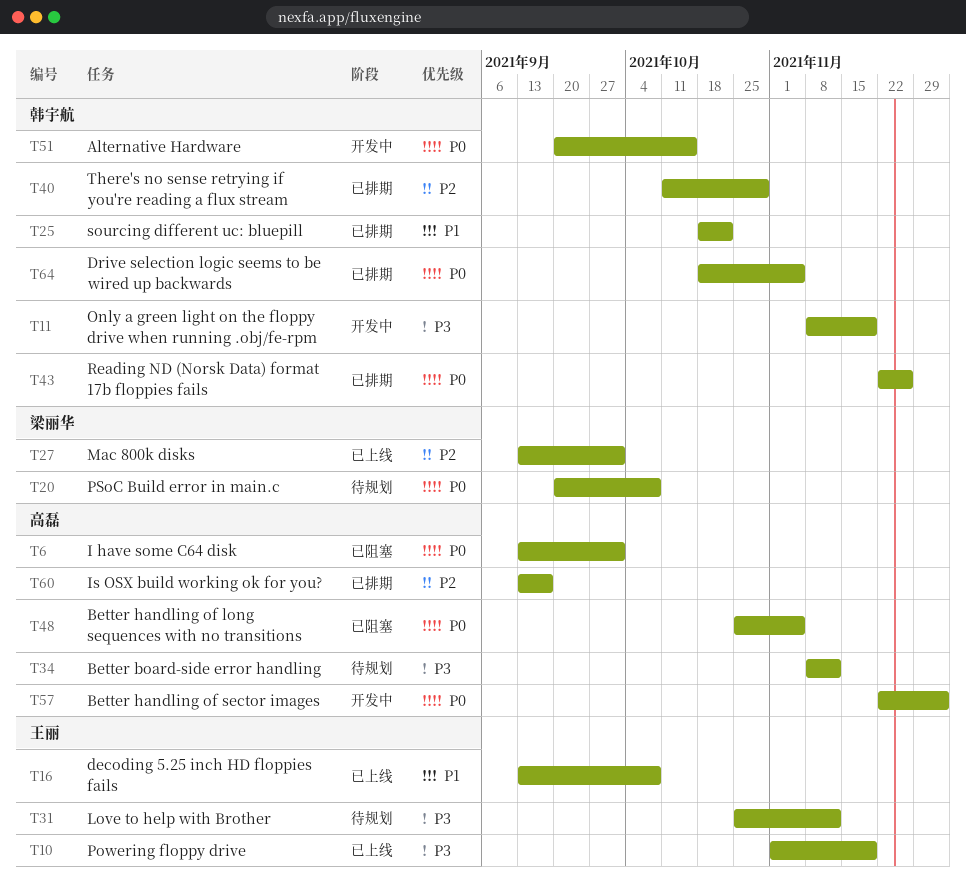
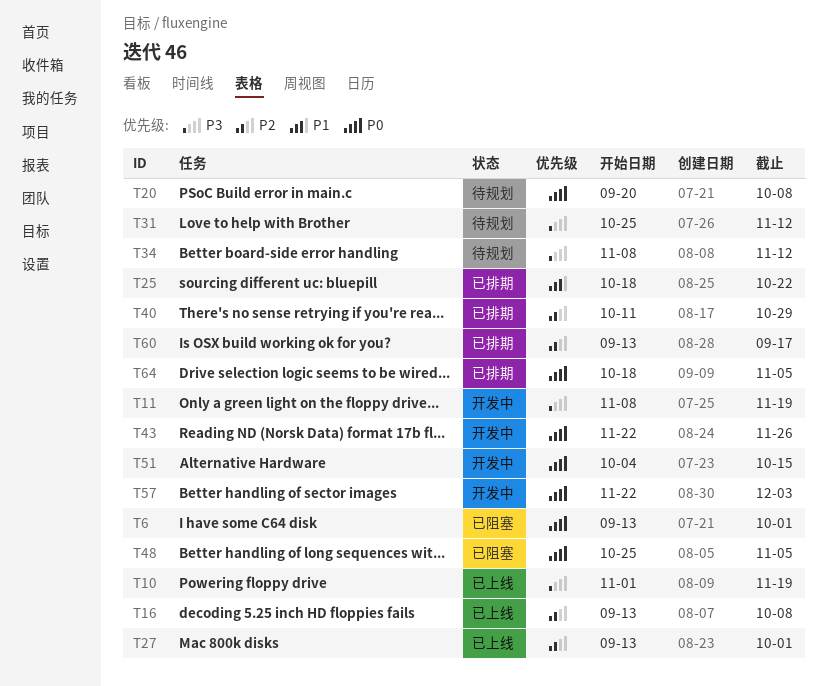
T16, priority: P1 -> P2
T43, status: 已排期 -> 开发中
T51, start: Sep 20 -> Oct 4

